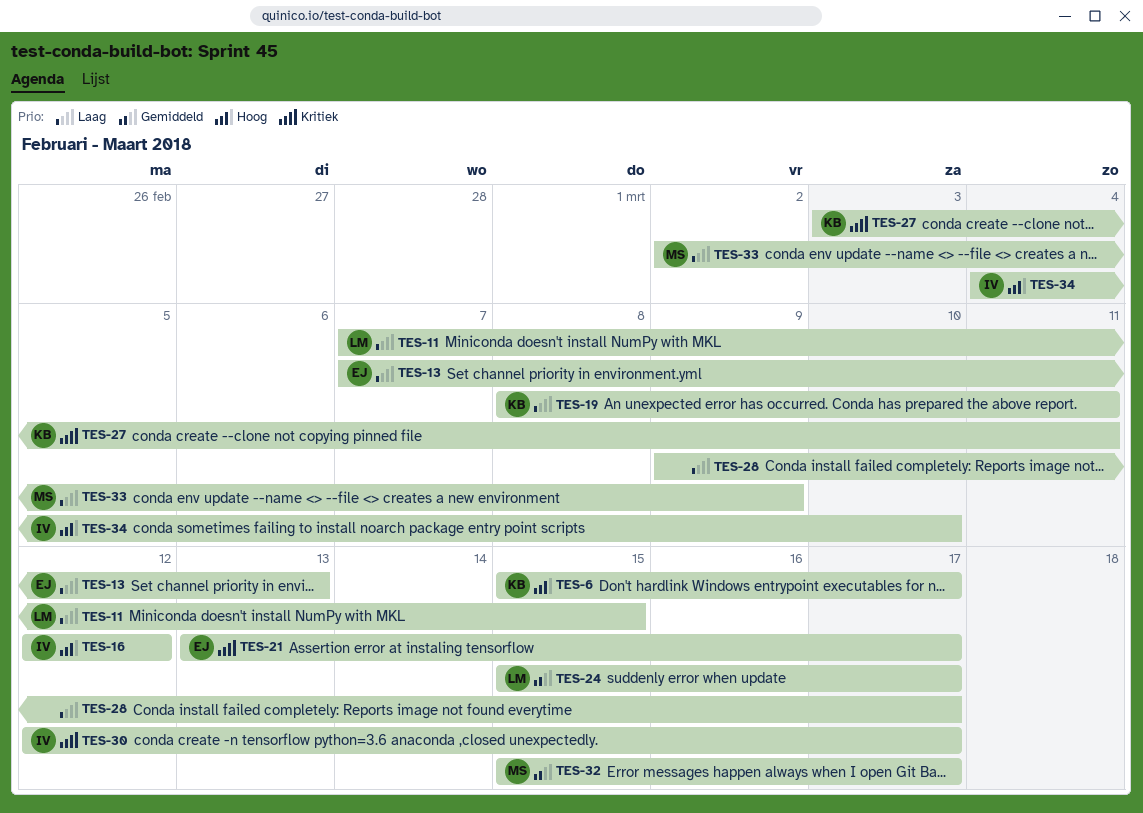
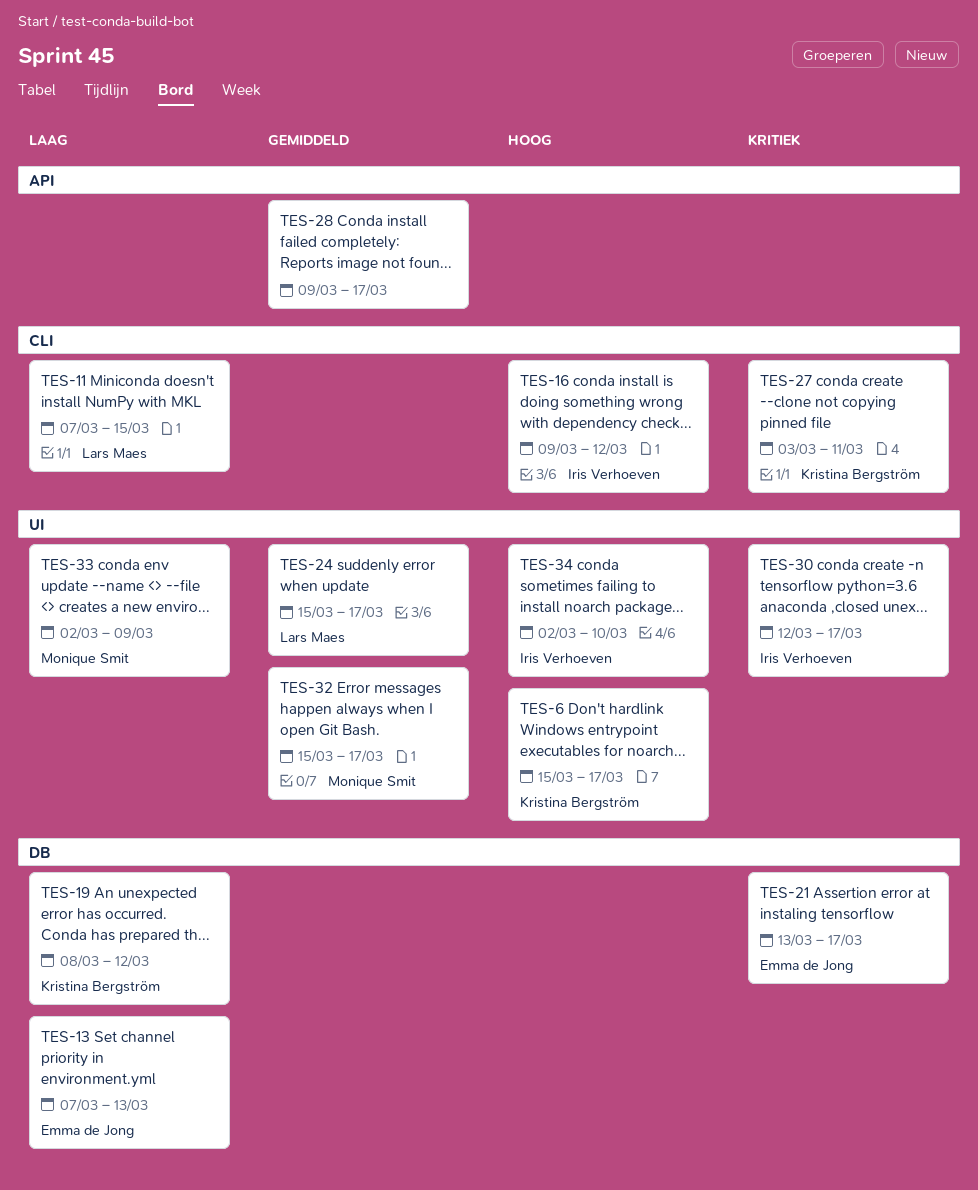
TES-16, start: Mar 12 -> Mar 9
TES-19, due: Mar 11 -> Mar 12
TES-28, priority: Laag -> Gemiddeld
TES-34, start: Mar 4 -> Mar 2

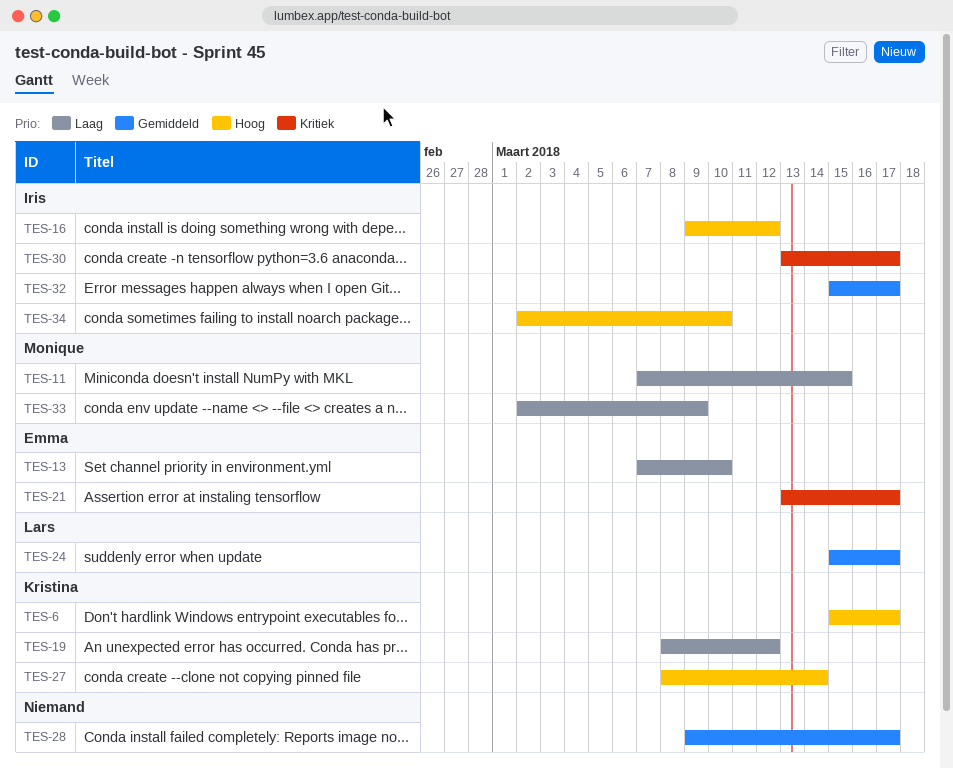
TES-11, owner: Lars Maes -> Monique Smit
TES-13, due: Mar 13 -> Mar 10
TES-27, priority: Kritiek -> Hoog
TES-27, start: Mar 3 -> Mar 8
TES-27, due: Mar 11 -> Mar 14
TES-30, start: Mar 12 -> Mar 13
TES-32, owner: Monique Smit -> Iris Verhoeven

